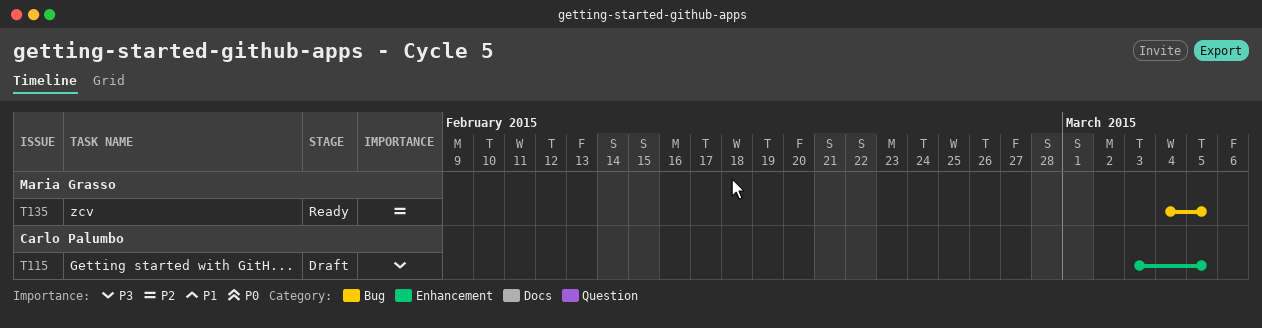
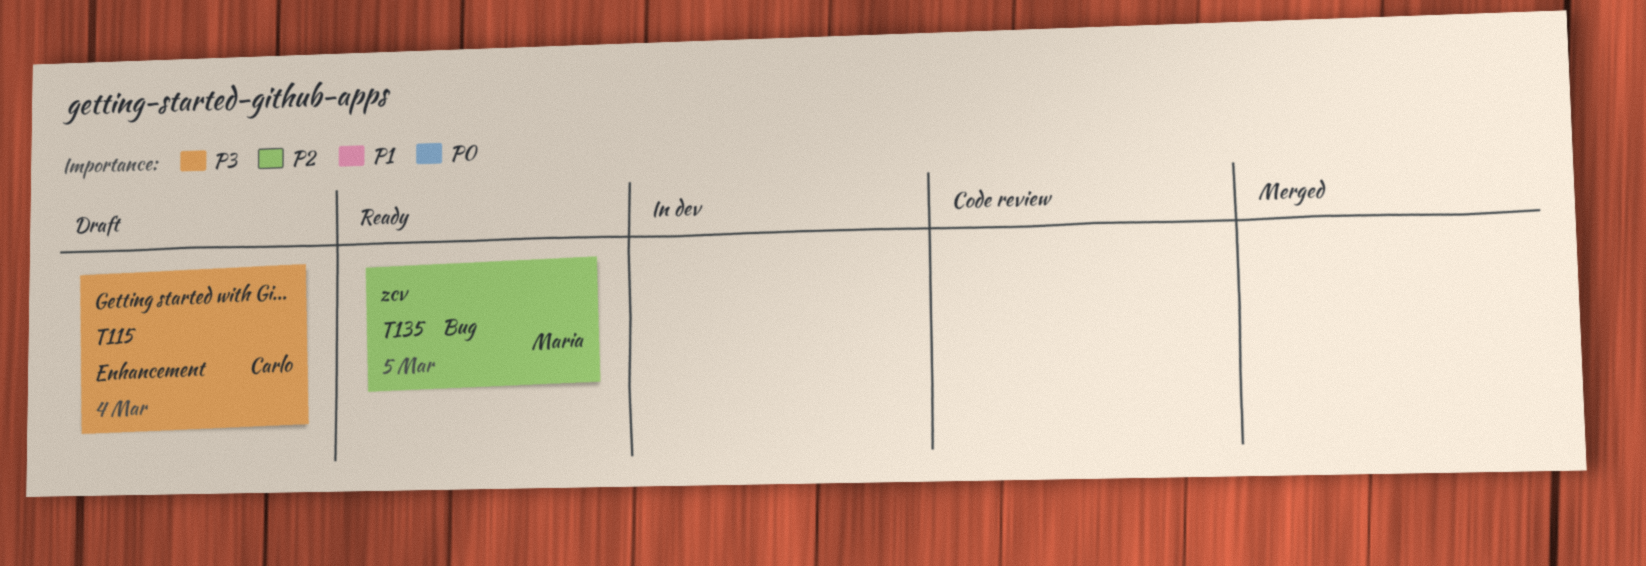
T115, due: Mar 5 -> Mar 4

